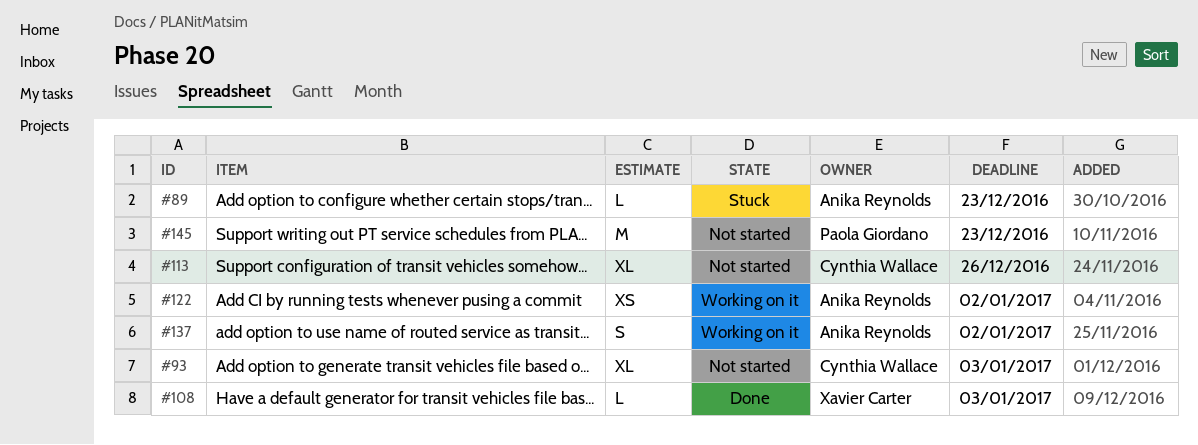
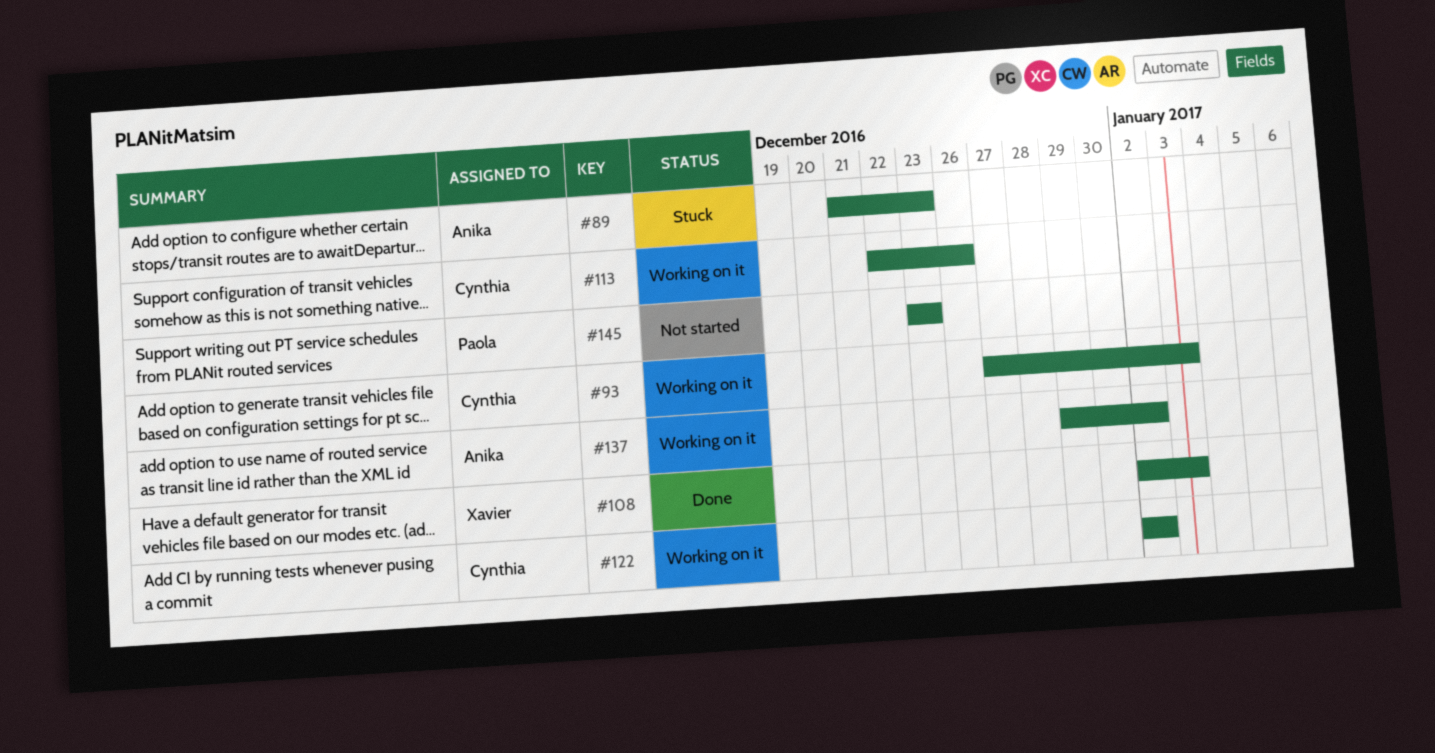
#93, status: Not started -> Working on it
#113, status: Not started -> Working on it
#122, owner: Anika Reynolds -> Cynthia Wallace

